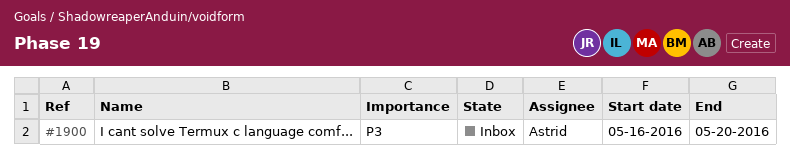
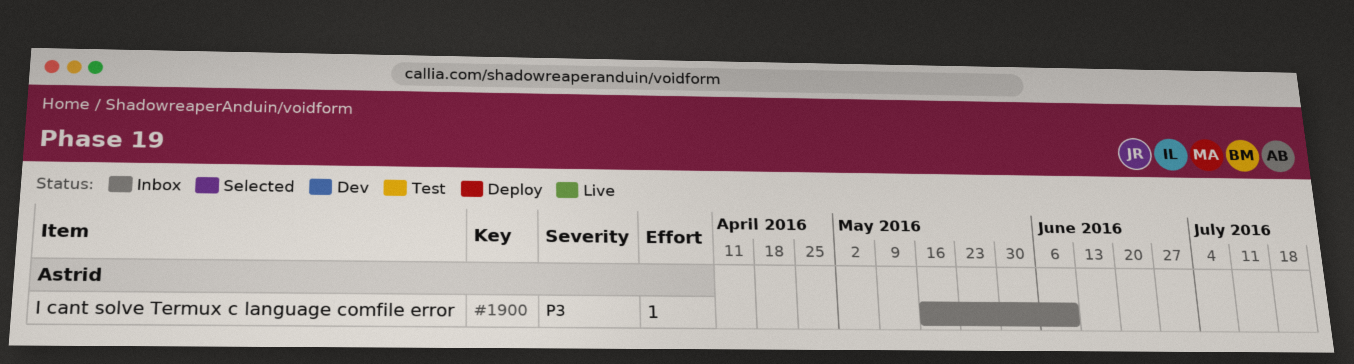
#1900, due: May 20 -> Jun 10

